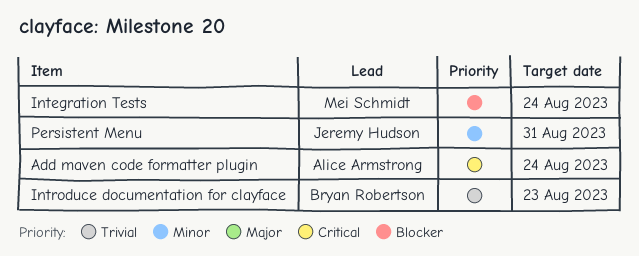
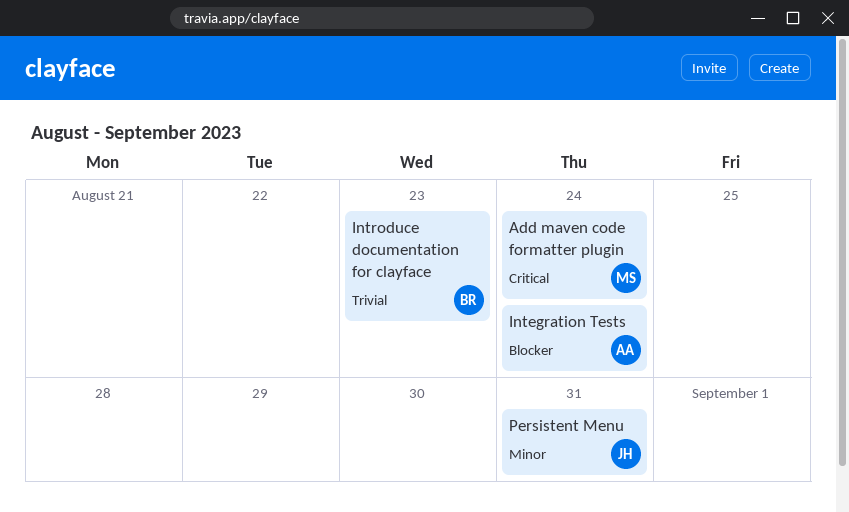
Add maven code formatter plugin, owner: Alice Armstrong -> Mei Schmidt
Integration Tests, owner: Mei Schmidt -> Alice Armstrong

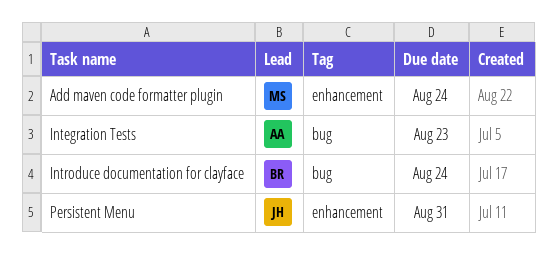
Integration Tests, due: Aug 24 -> Aug 23
Introduce documentation for clayface, due: Aug 23 -> Aug 24

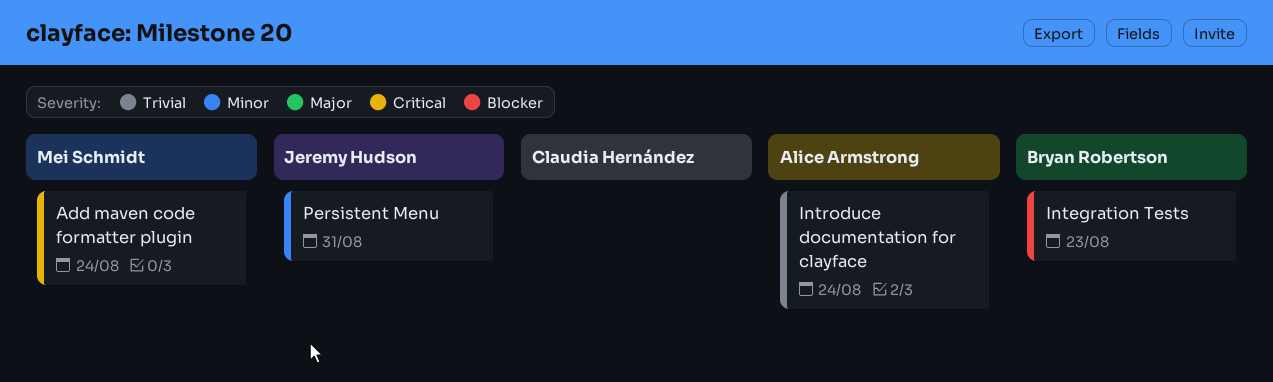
Integration Tests, owner: Alice Armstrong -> Bryan Robertson
Introduce documentation for clayface, owner: Bryan Robertson -> Alice Armstrong

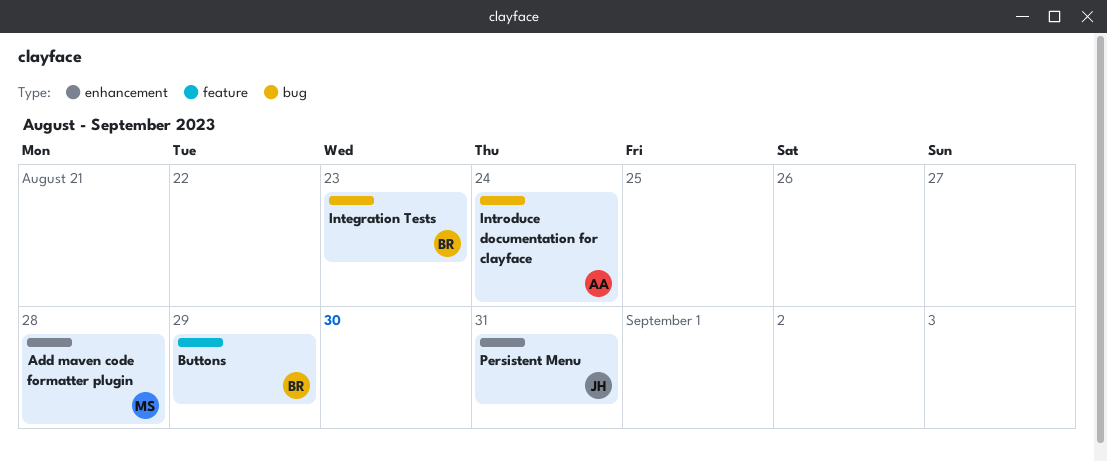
Add maven code formatter plugin, due: Aug 24 -> Aug 28
Buttons: none -> present

